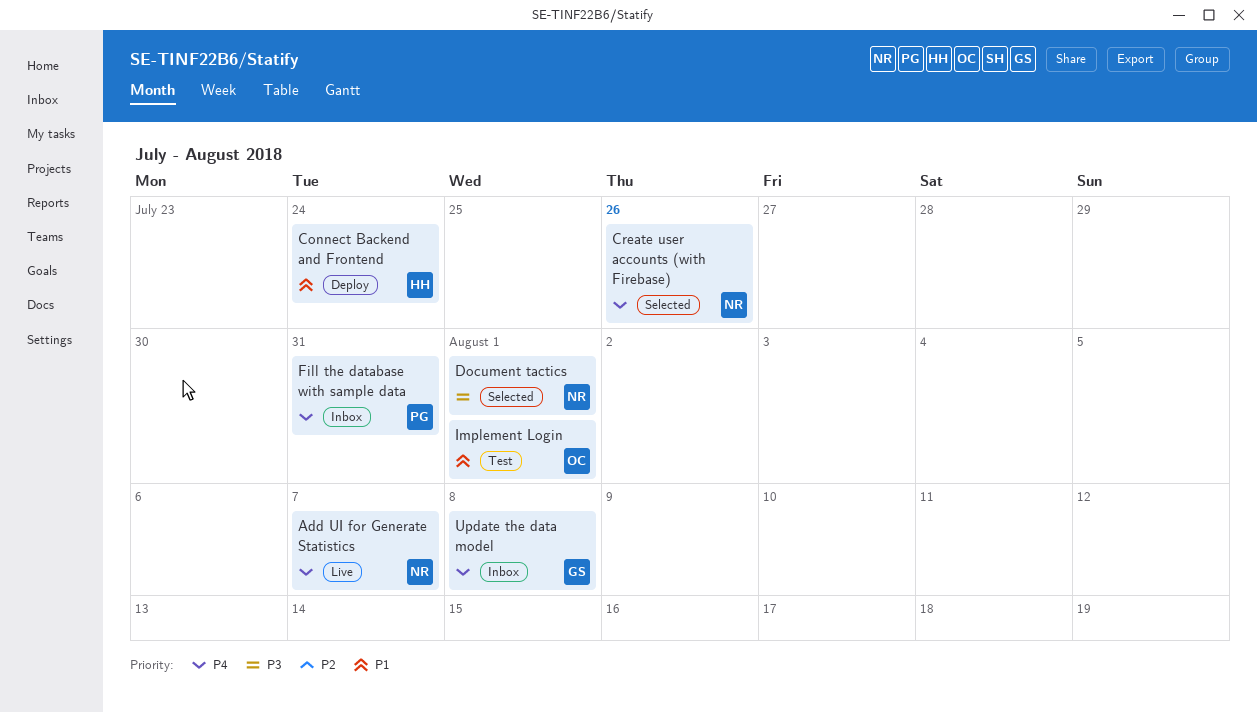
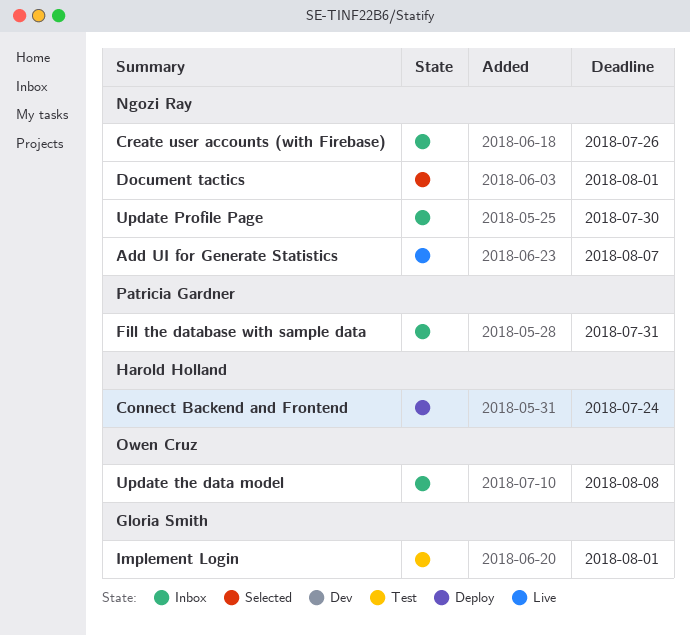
Create user accounts (with Firebase), status: Selected -> Inbox
Implement Login, owner: Owen Cruz -> Gloria Smith
Update Profile Page: none -> present
Update the data model, owner: Gloria Smith -> Owen Cruz

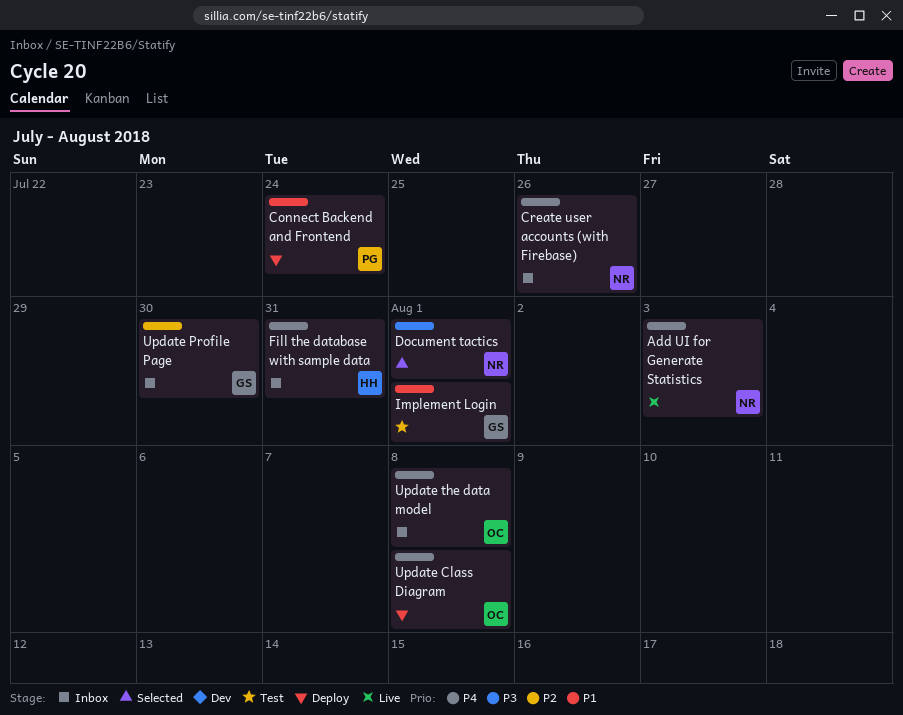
Add UI for Generate Statistics, due: Aug 7 -> Aug 3
Connect Backend and Frontend, owner: Harold Holland -> Patricia Gardner
Fill the database with sample data, owner: Patricia Gardner -> Harold Holland
Update Class Diagram: none -> present
Update Profile Page, owner: Ngozi Ray -> Gloria Smith

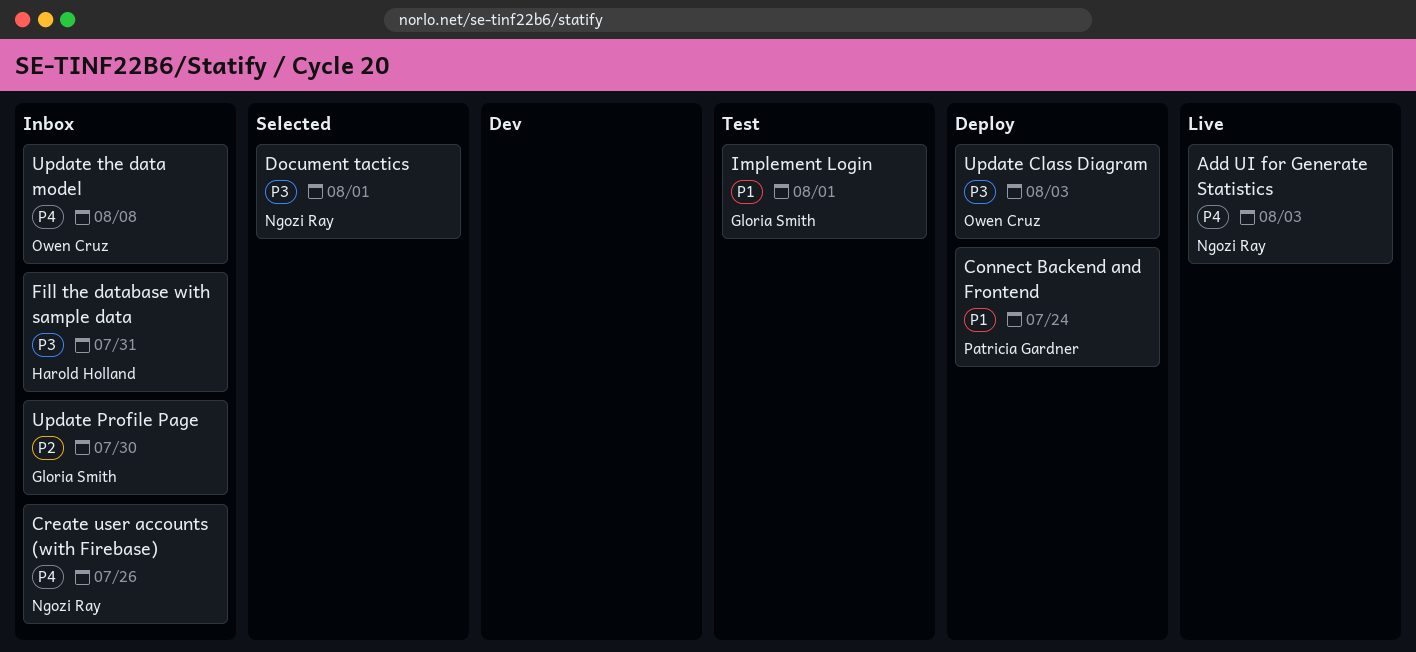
Fill the database with sample data, priority: P4 -> P3
Update Class Diagram, priority: P4 -> P3
Update Class Diagram, due: Aug 8 -> Aug 3

